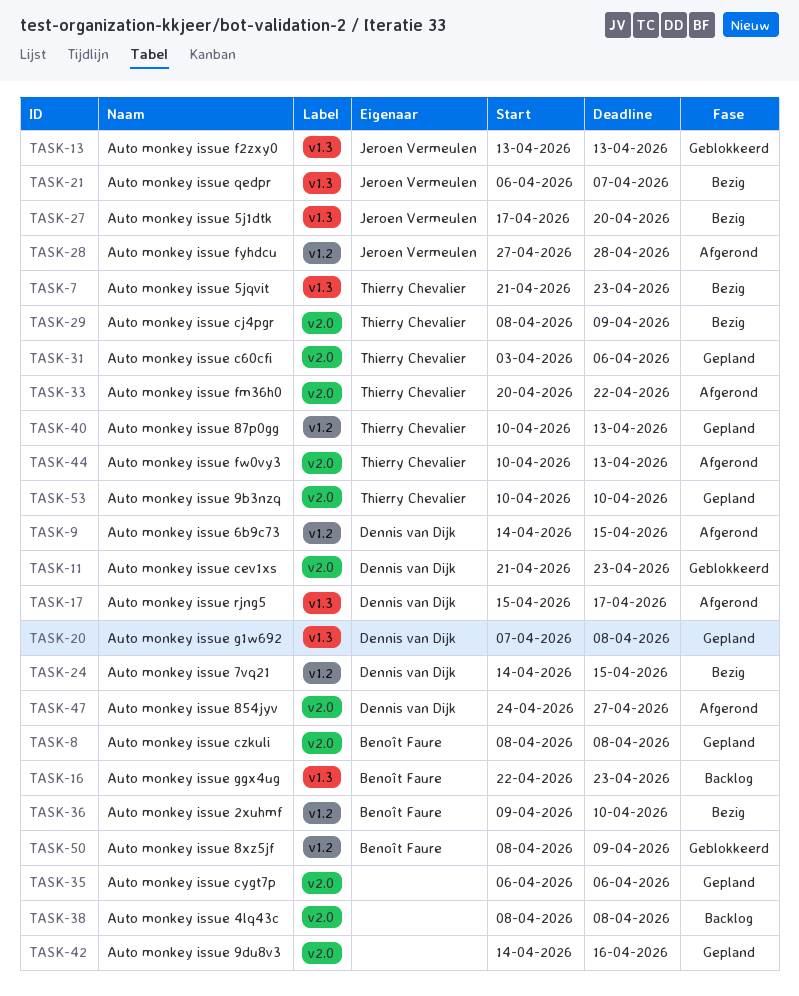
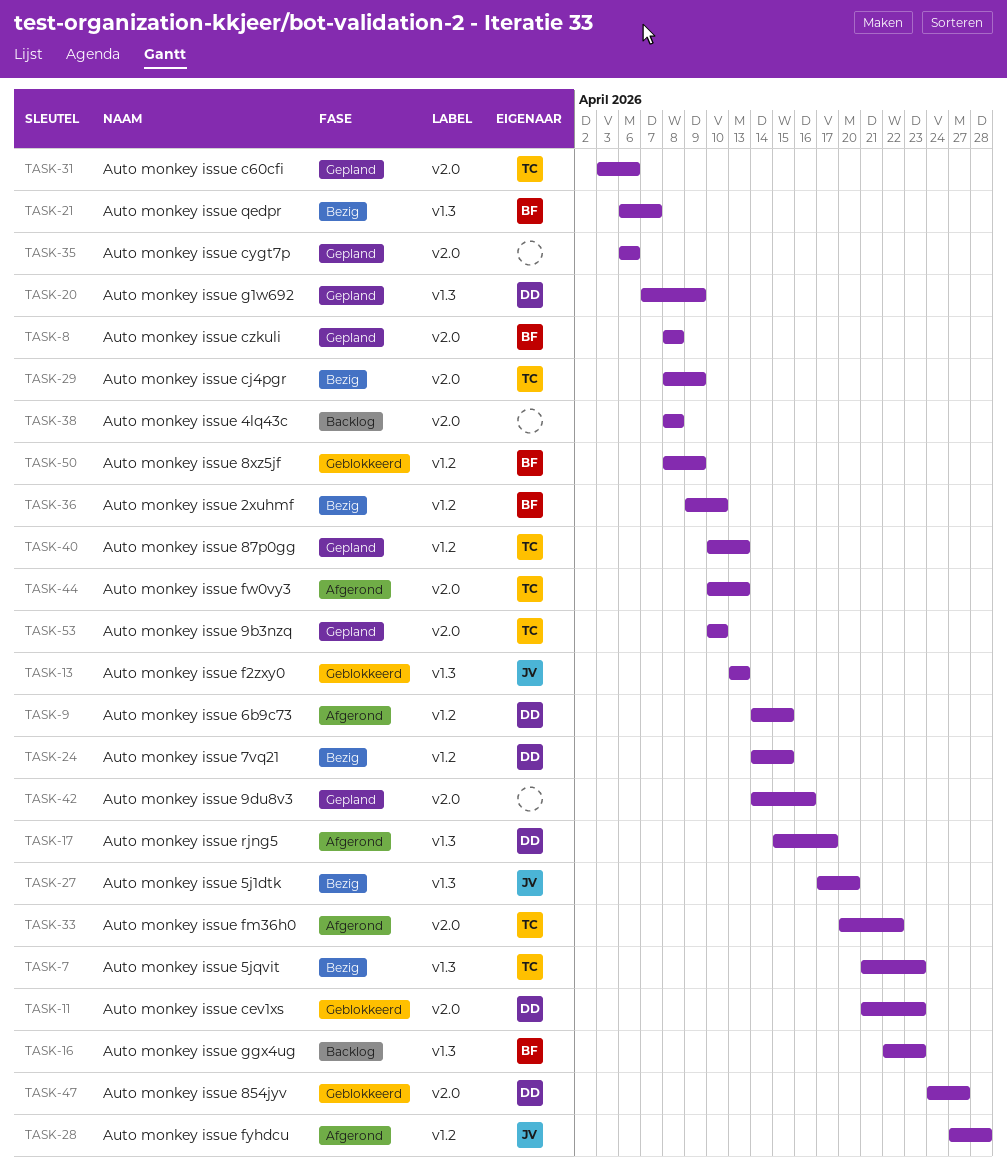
TASK-20, due: Apr 8 -> Apr 9
TASK-21, owner: Jeroen Vermeulen -> Benoît Faure
TASK-47, status: Afgerond -> Geblokkeerd

